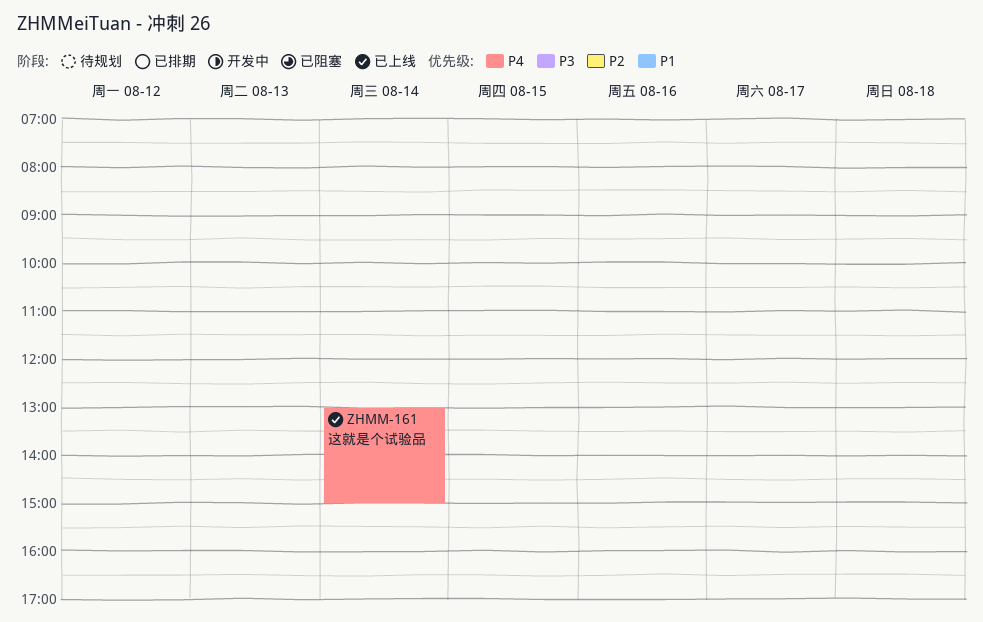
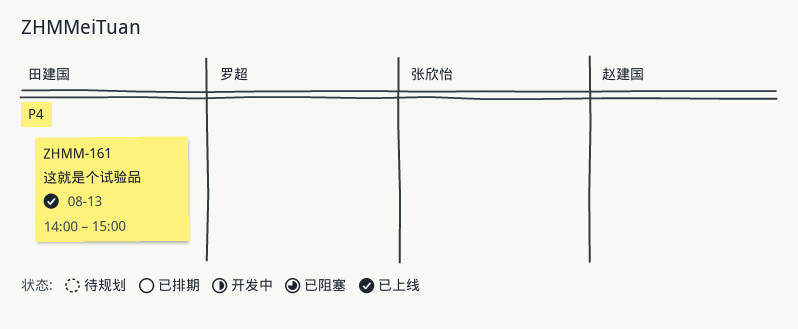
ZHMM-161, day: Aug 14 -> Aug 13
ZHMM-161, begins: 13:00 -> 14:00

